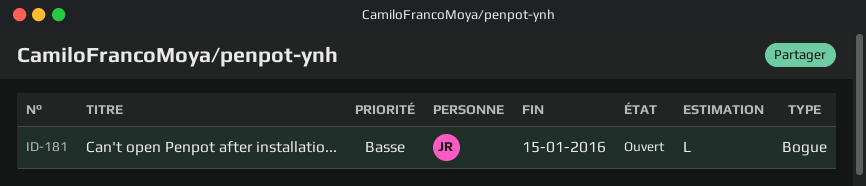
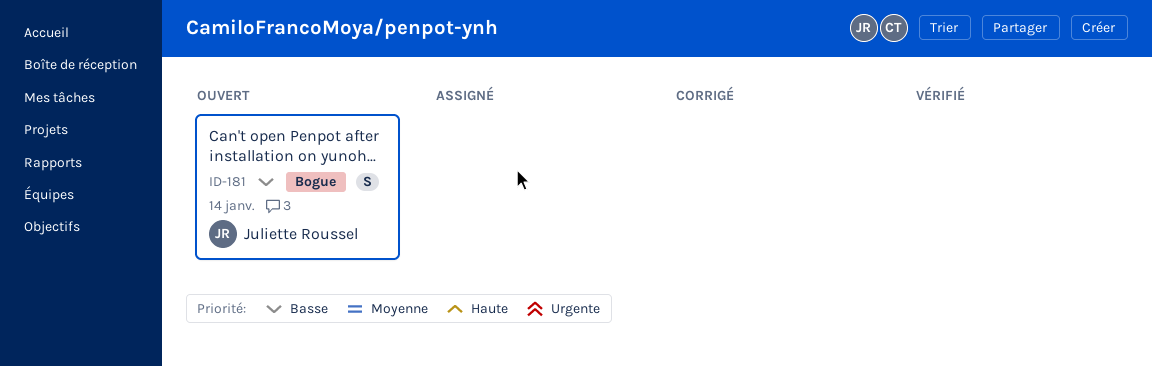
ID-181, estimate: L -> S
ID-181, due: Jan 15 -> Jan 14

